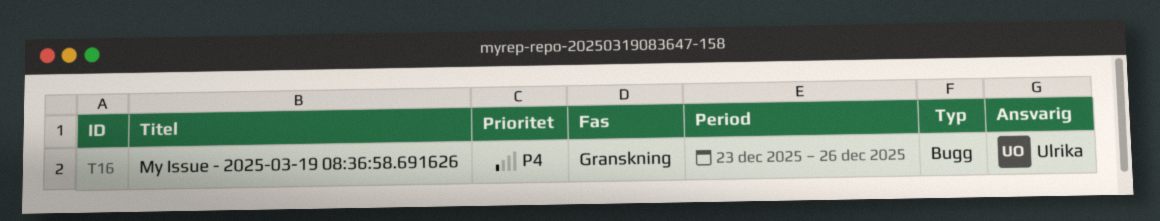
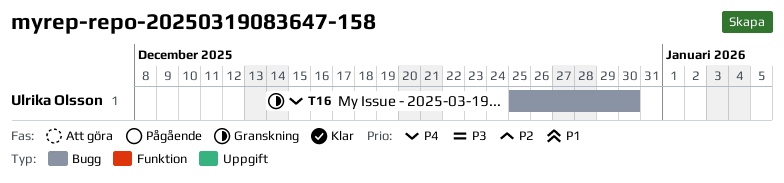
T16, start: Dec 23 -> Dec 25
T16, due: Dec 26 -> Dec 30

